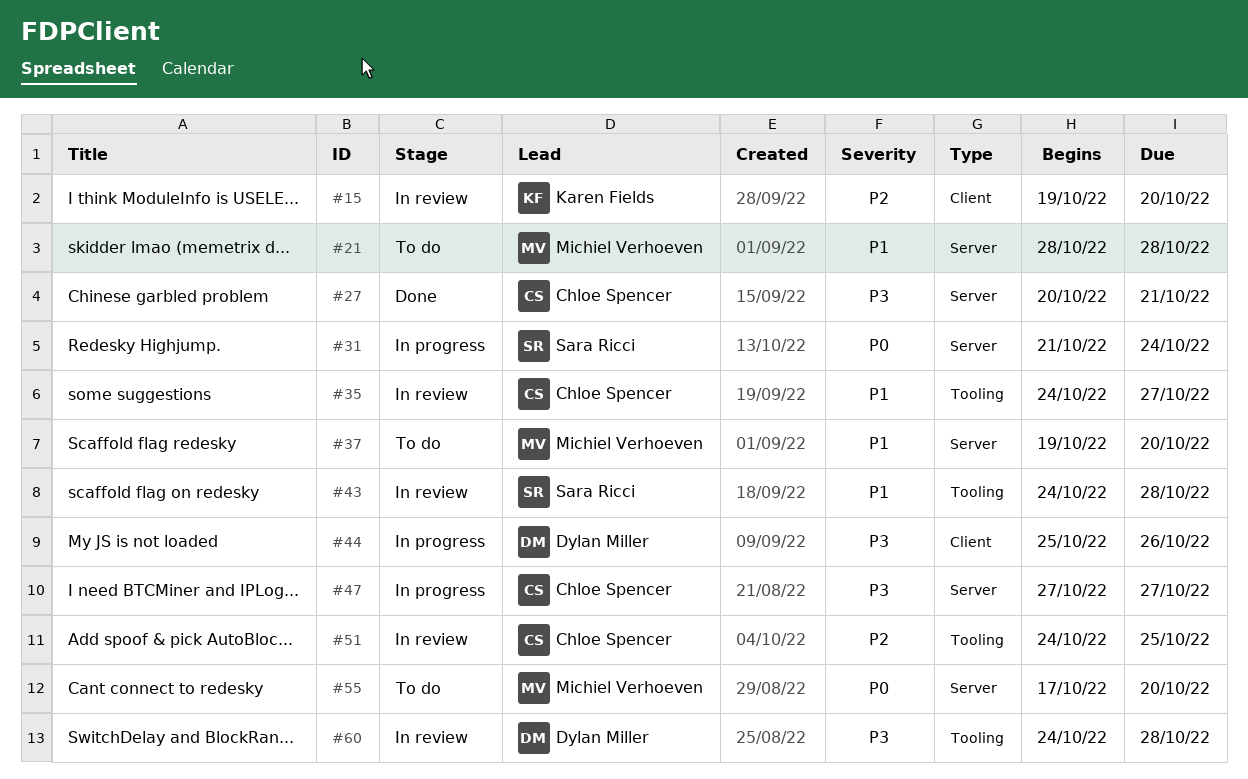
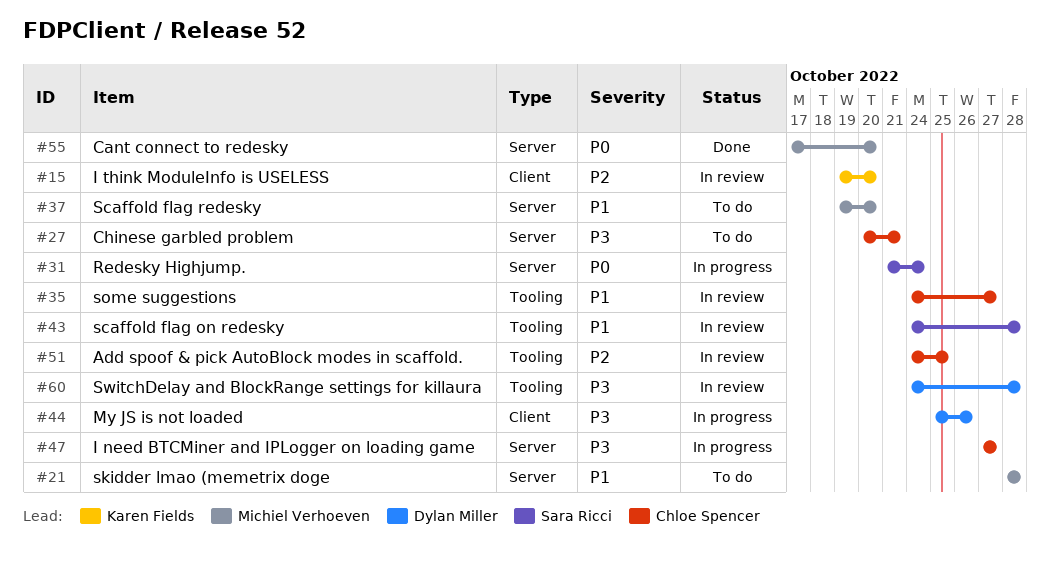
#27, status: Done -> To do
#55, status: To do -> Done

